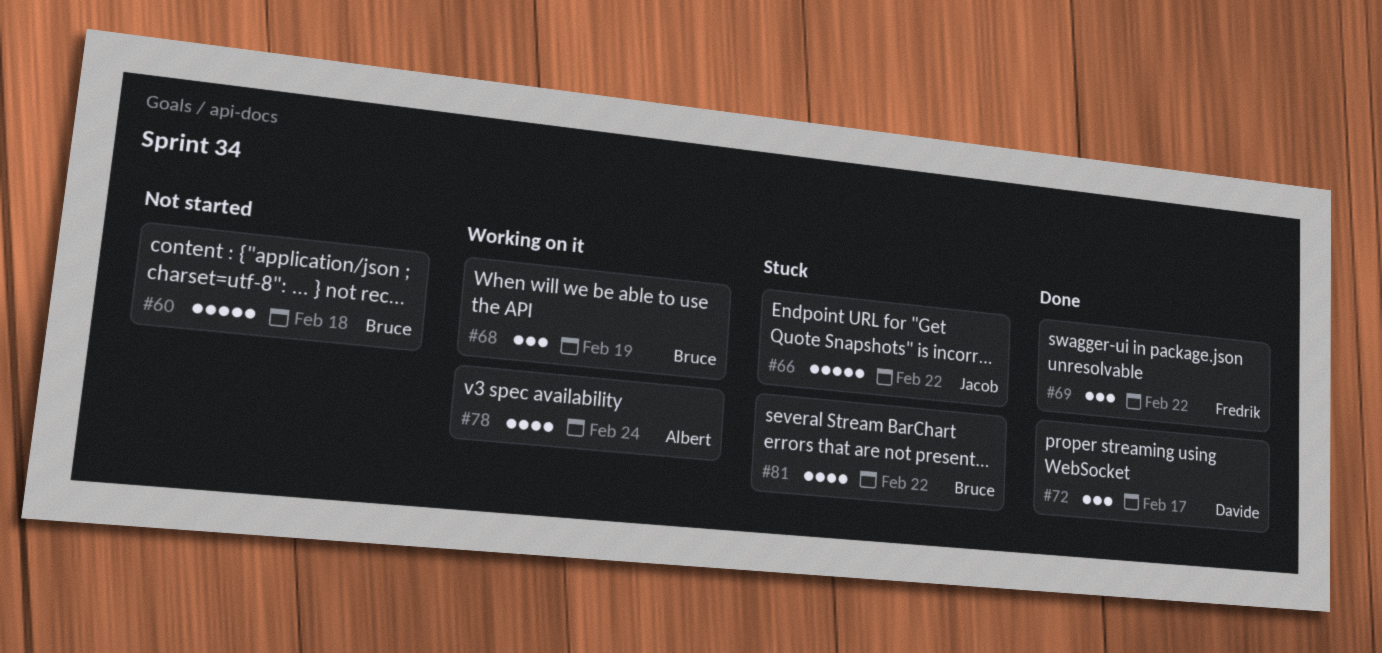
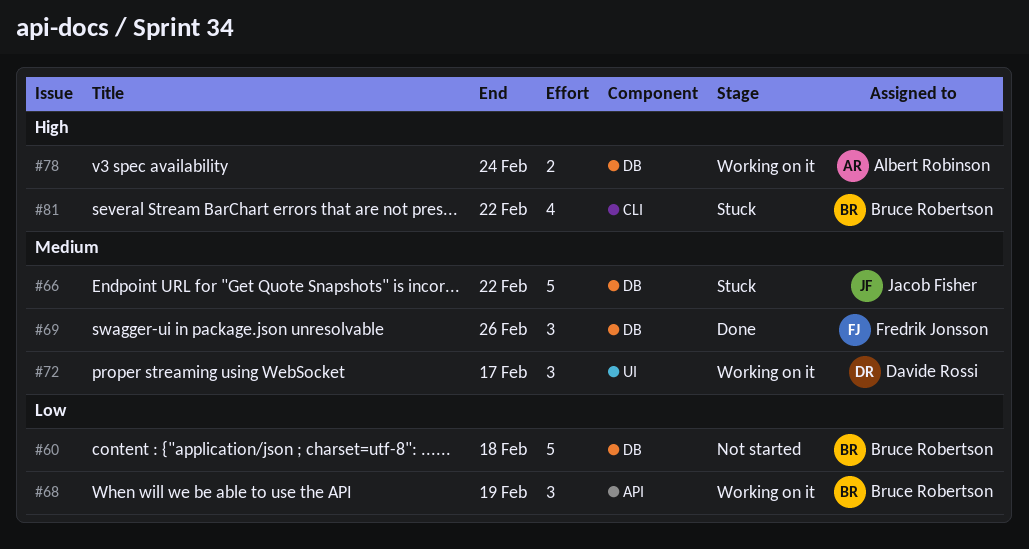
#69, due: Feb 22 -> Feb 26
#72, status: Done -> Working on it
#78, estimate: 4 -> 2

